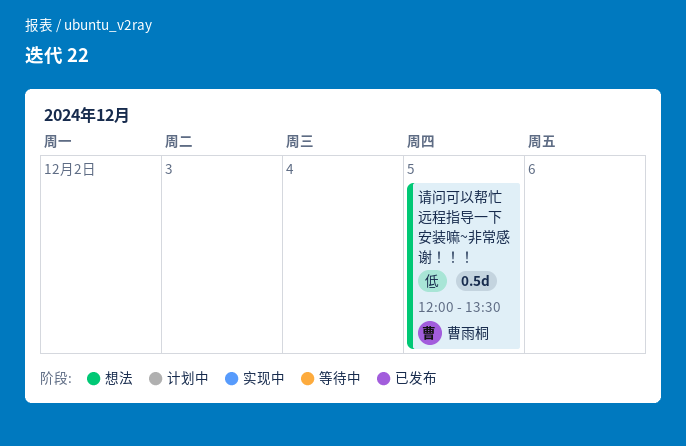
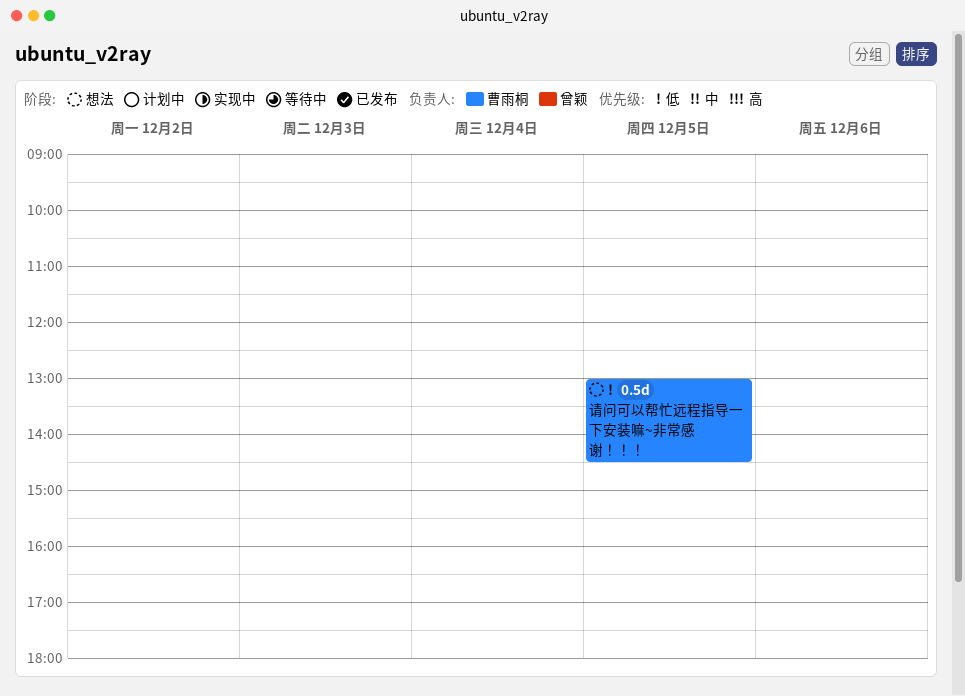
请问可以帮忙远程指导一下安装嘛~非常感谢！！！, begins: 12:00 -> 13:00
请问可以帮忙远程指导一下安装嘛~非常感谢！！！, ends: 13:30 -> 14:30

